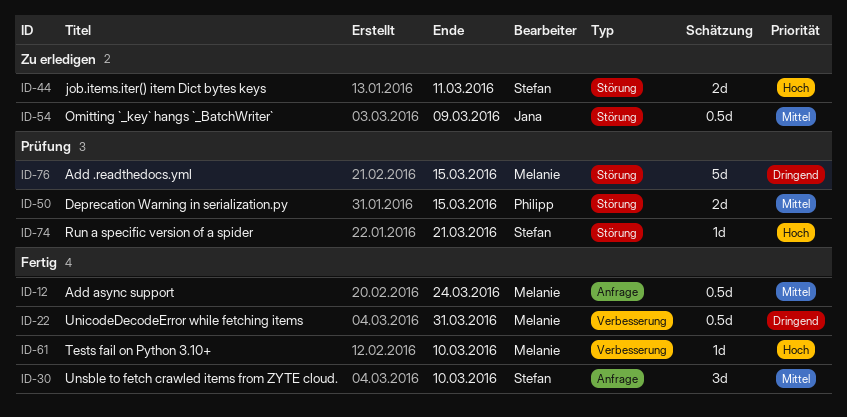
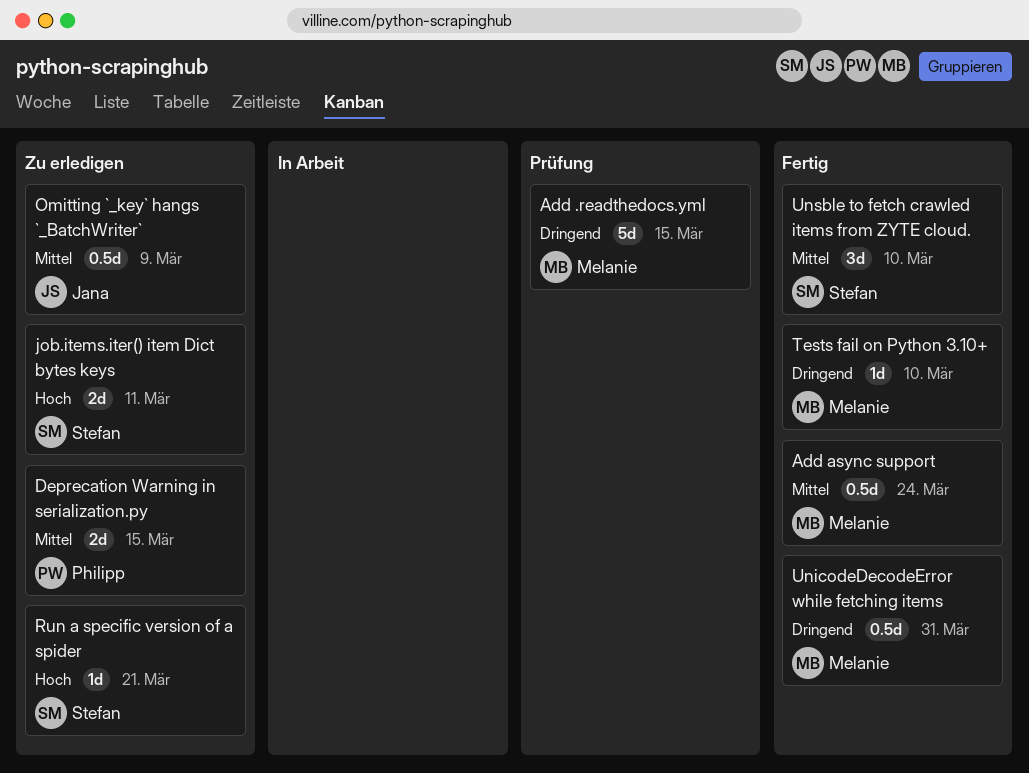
Deprecation Warning in serialization.py, status: Prüfung -> Zu erledigen
Run a specific version of a spider, status: Prüfung -> Zu erledigen
Tests fail on Python 3.10+, priority: Hoch -> Dringend

